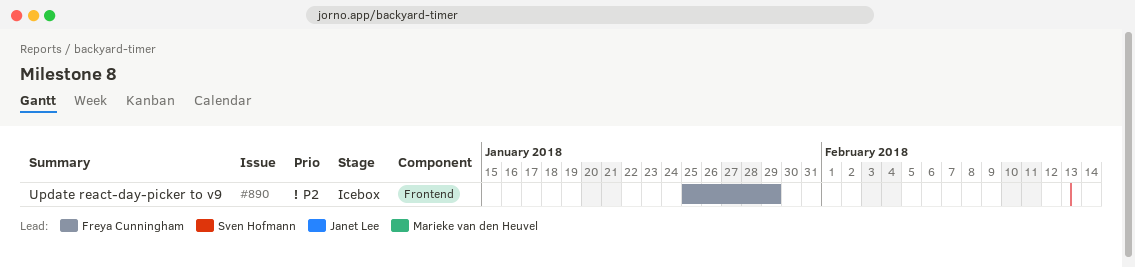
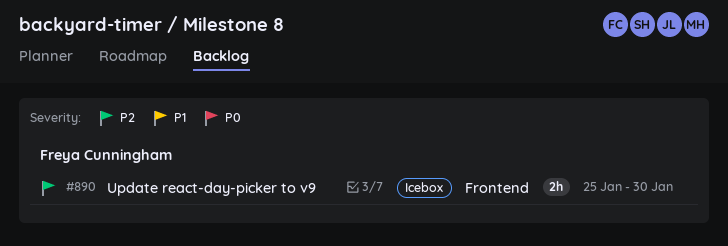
#890, due: Jan 29 -> Jan 30

